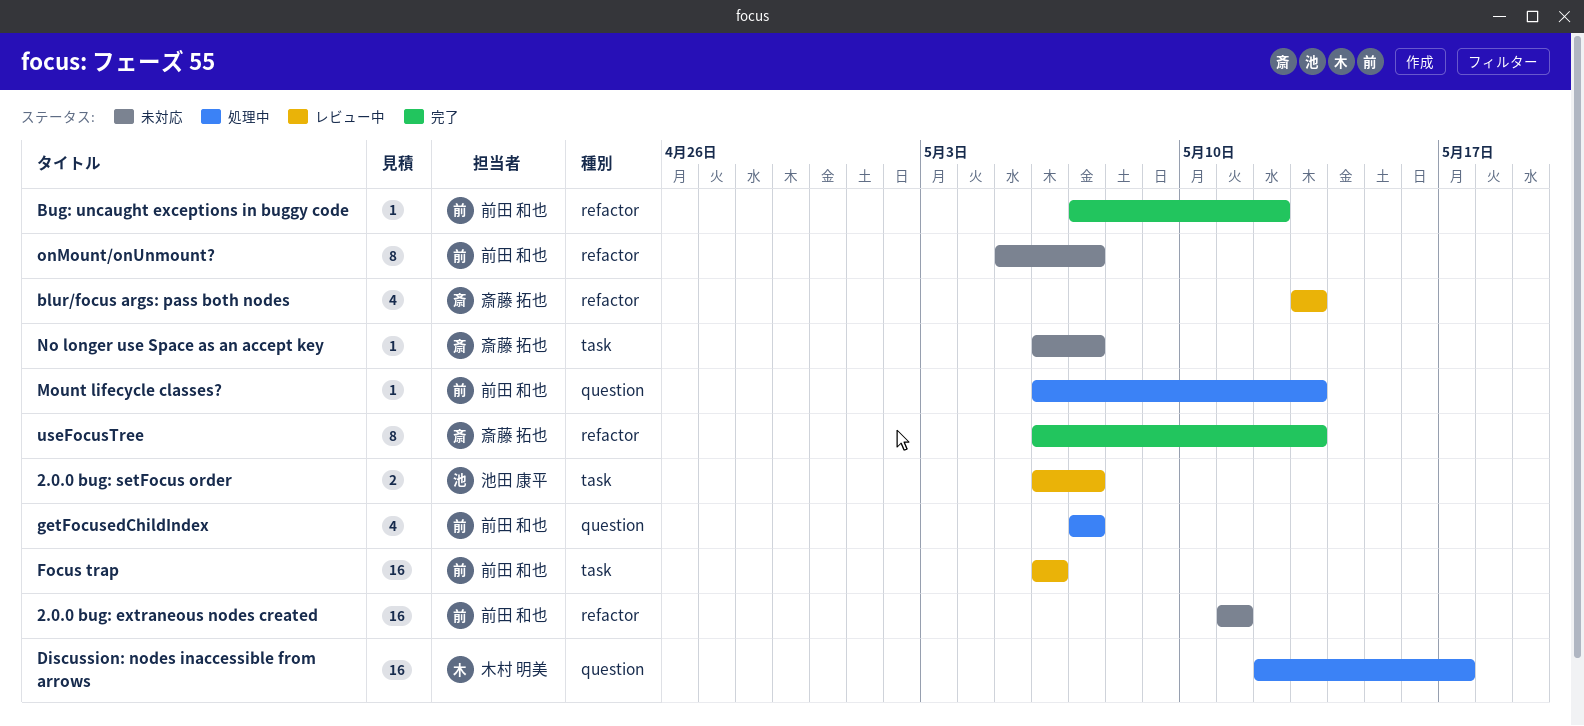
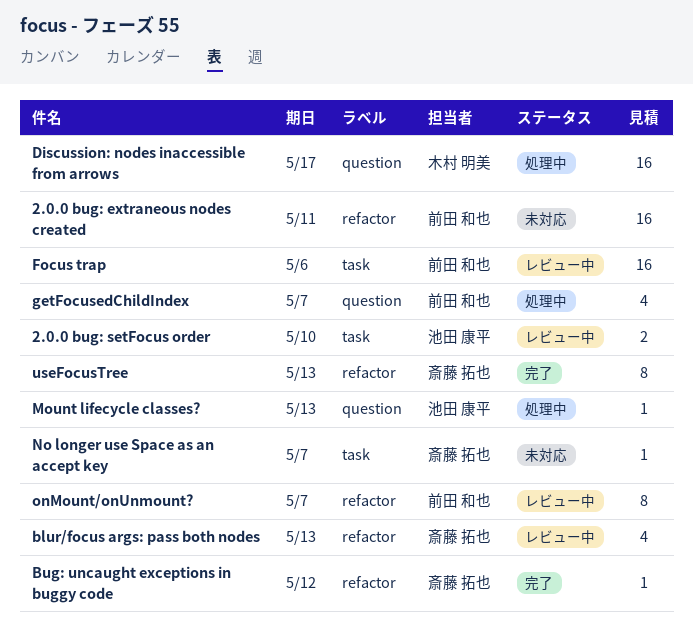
2.0.0 bug: setFocus order, due: May 7 -> May 10
Bug: uncaught exceptions in buggy code, owner: 前田 和也 -> 斎藤 拓也
Mount lifecycle classes?, owner: 前田 和也 -> 池田 康平
onMount/onUnmount?, status: 未対応 -> レビュー中

